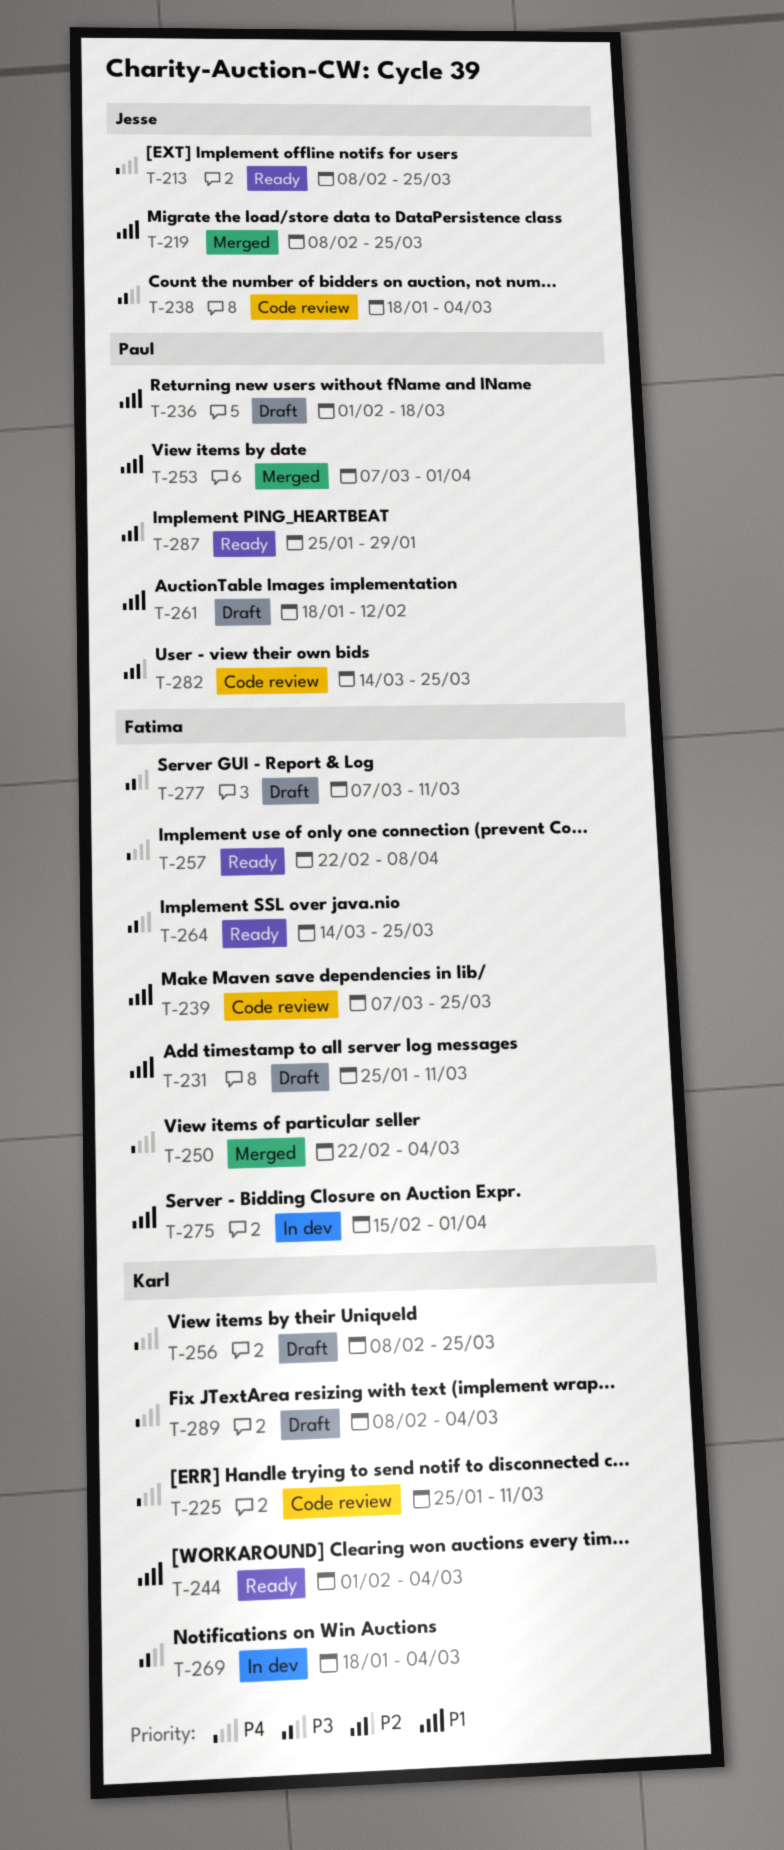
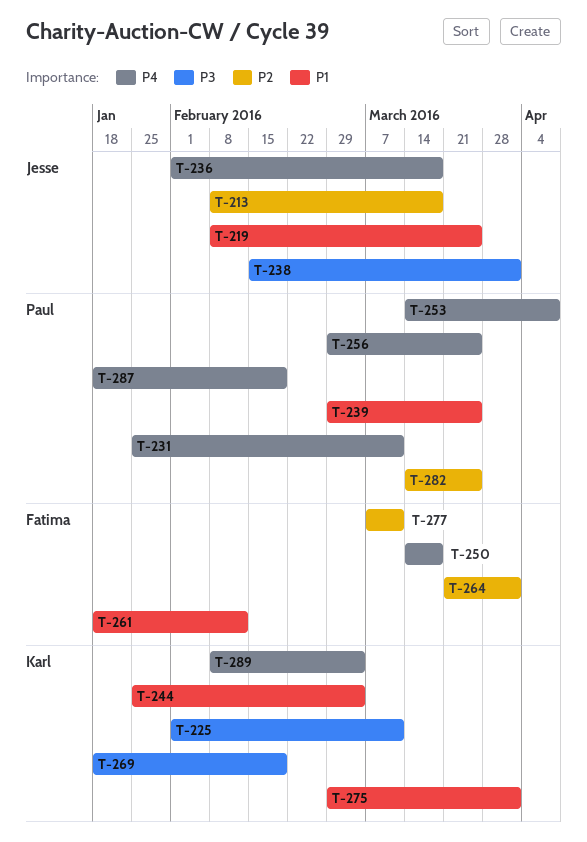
T-213, priority: P4 -> P2
T-213, due: Mar 25 -> Mar 18
T-225, priority: P4 -> P3
T-225, start: Jan 25 -> Feb 1
T-231, owner: Fatima -> Paul
T-231, priority: P1 -> P4
T-236, owner: Paul -> Jesse
T-236, priority: P1 -> P4
T-238, start: Jan 18 -> Feb 15
T-238, due: Mar 4 -> Apr 1
T-239, owner: Fatima -> Paul
T-239, start: Mar 7 -> Feb 29
T-244, start: Feb 1 -> Jan 25
T-250, start: Feb 22 -> Mar 14
T-250, due: Mar 4 -> Mar 18
T-253, priority: P1 -> P4
T-253, start: Mar 7 -> Mar 14
T-253, due: Apr 1 -> Apr 8
T-256, owner: Karl -> Paul
T-256, start: Feb 8 -> Feb 29
T-257: present -> none
T-261, owner: Paul -> Fatima
T-264, priority: P3 -> P2
T-264, start: Mar 14 -> Mar 21
T-264, due: Mar 25 -> Apr 1
T-269, due: Mar 4 -> Feb 19
T-275, owner: Fatima -> Karl
T-275, start: Feb 15 -> Feb 29
T-277, priority: P3 -> P2
T-287, priority: P2 -> P4
T-287, start: Jan 25 -> Jan 18
T-287, due: Jan 29 -> Feb 19

